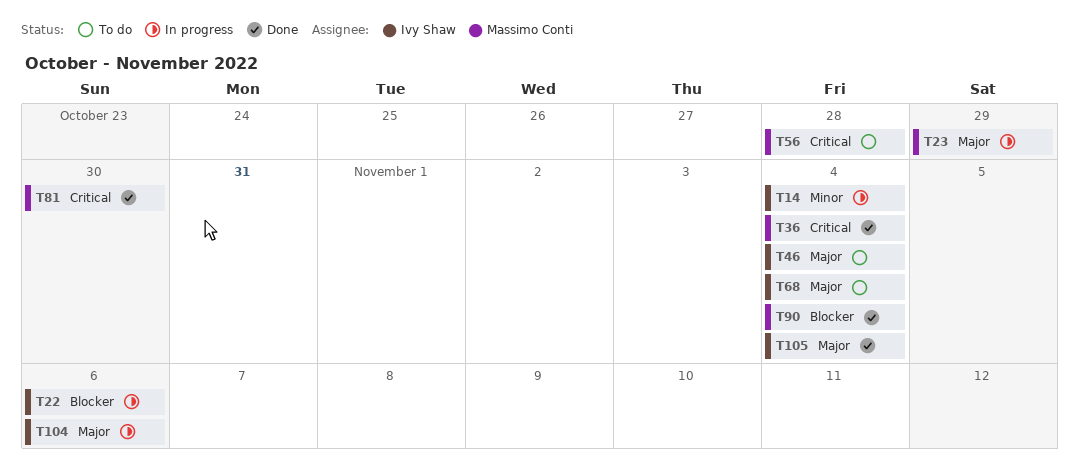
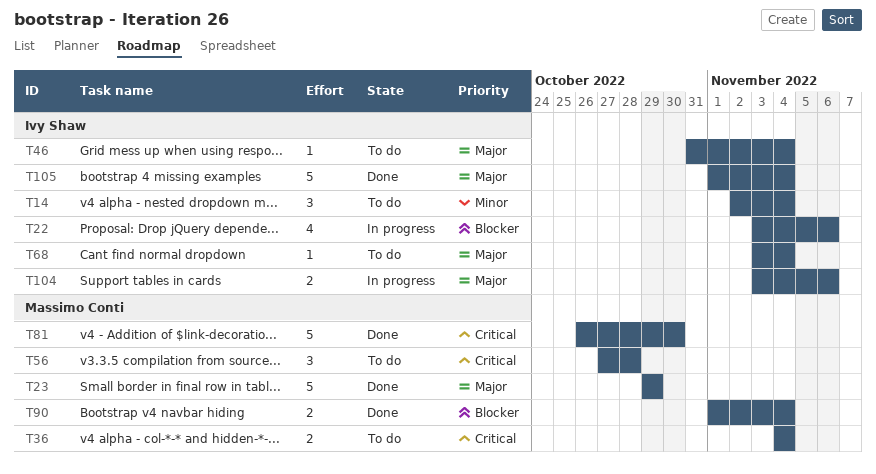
T14, status: In progress -> To do
T23, status: In progress -> Done
T36, status: Done -> To do

